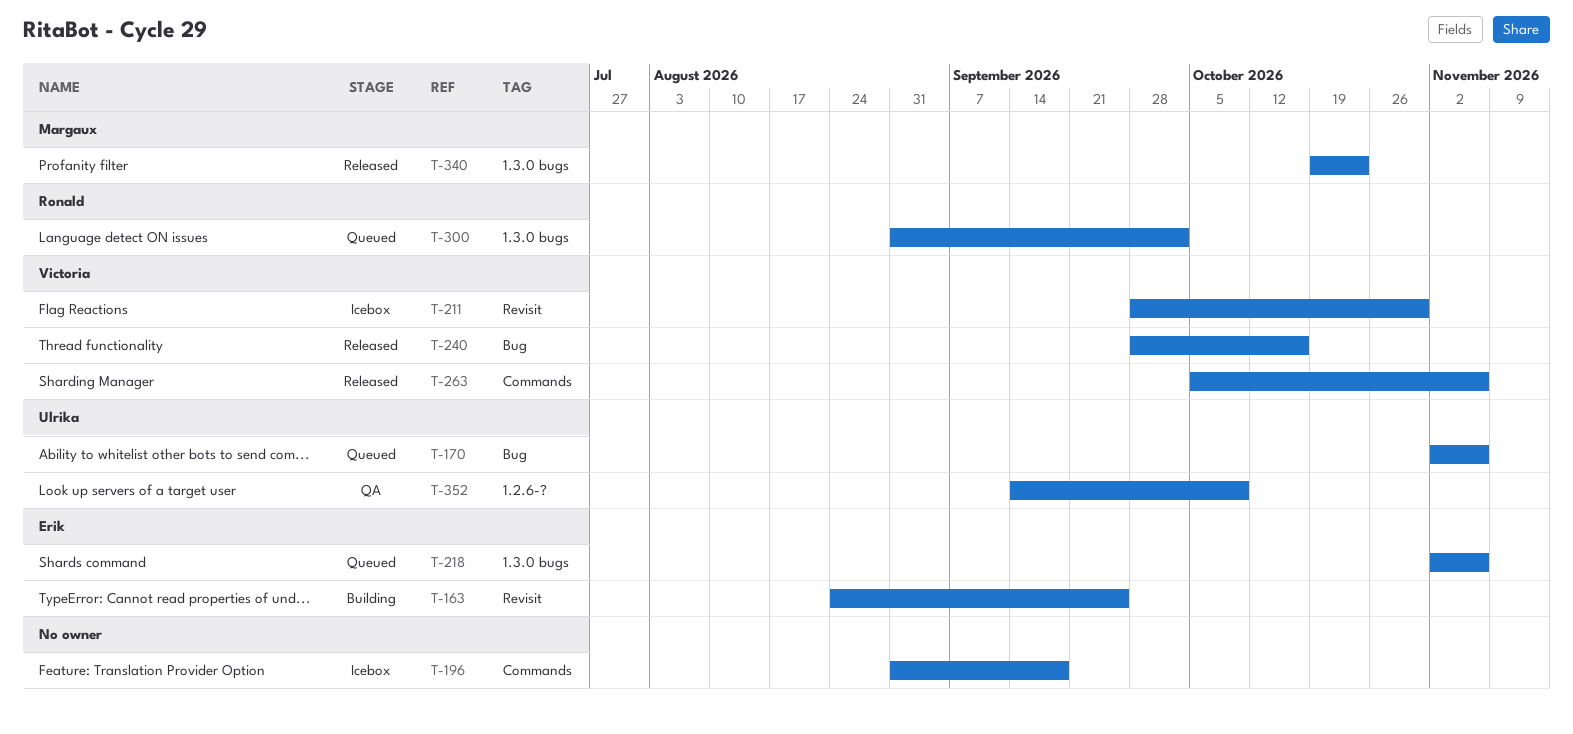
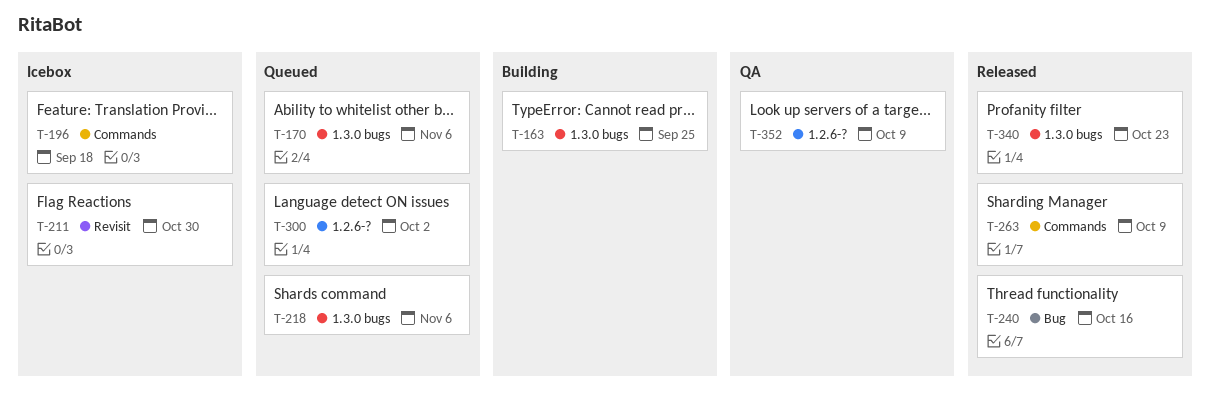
T-163, label: Revisit -> 1.3.0 bugs
T-170, label: Bug -> 1.3.0 bugs
T-263, due: Nov 6 -> Oct 9
T-300, label: 1.3.0 bugs -> 1.2.6-?

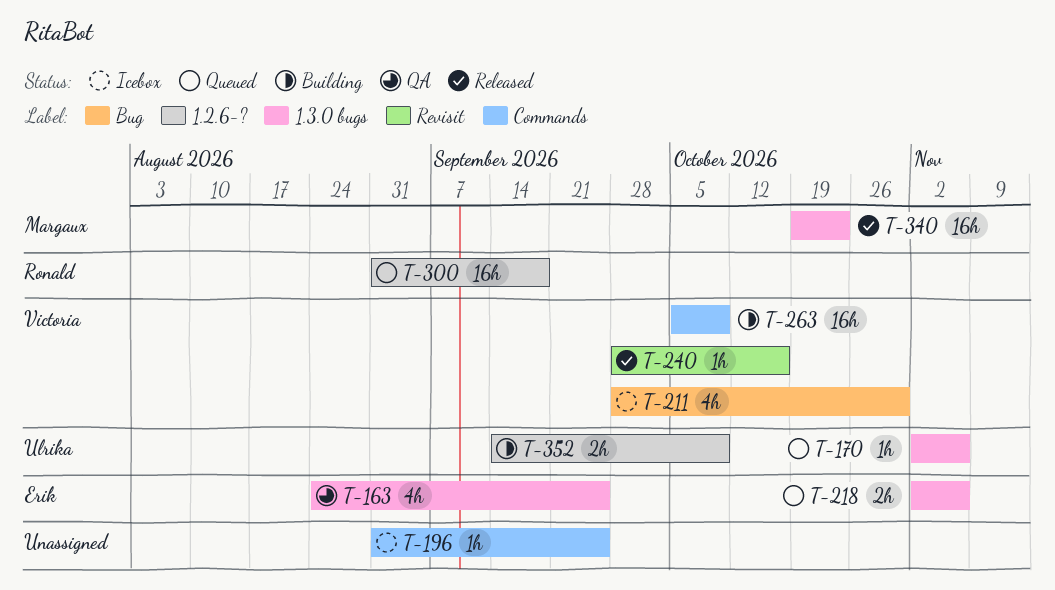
T-163, status: Building -> QA
T-196, due: Sep 18 -> Sep 25
T-211, label: Revisit -> Bug
T-240, label: Bug -> Revisit
T-263, status: Released -> Building
T-300, due: Oct 2 -> Sep 18
T-352, status: QA -> Building

